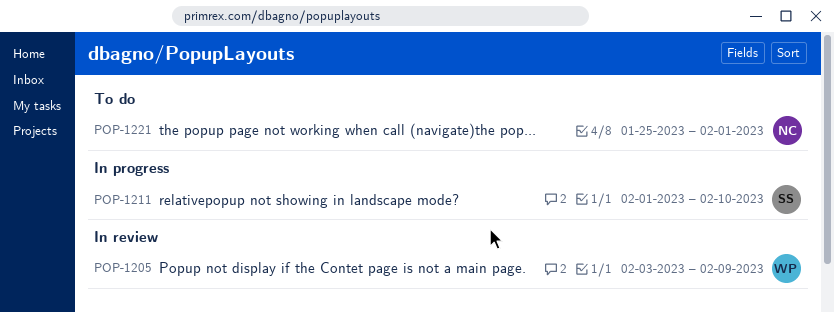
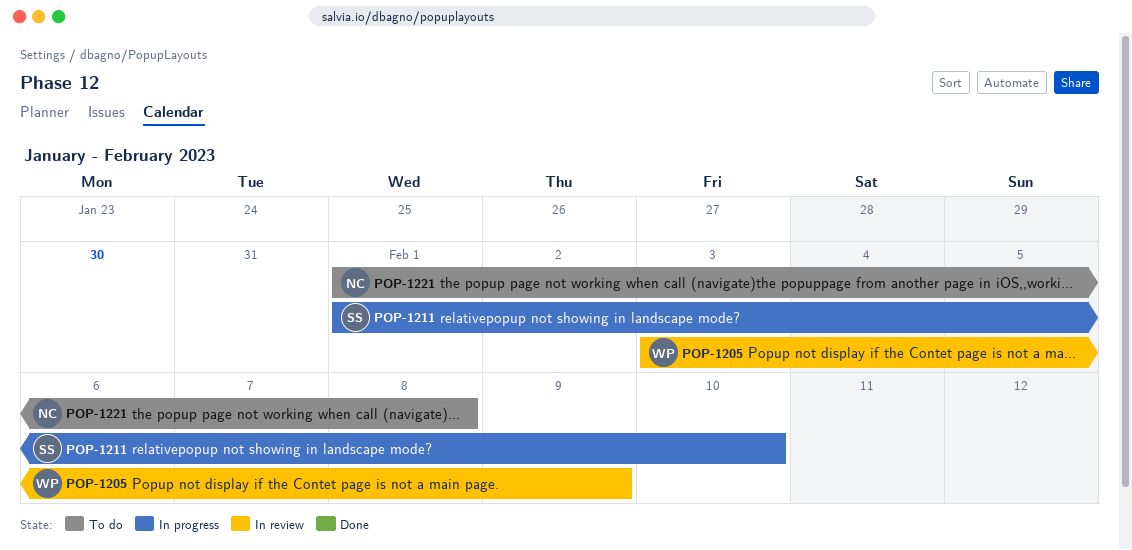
POP-1221, start: Jan 25 -> Feb 1
POP-1221, due: Feb 1 -> Feb 8

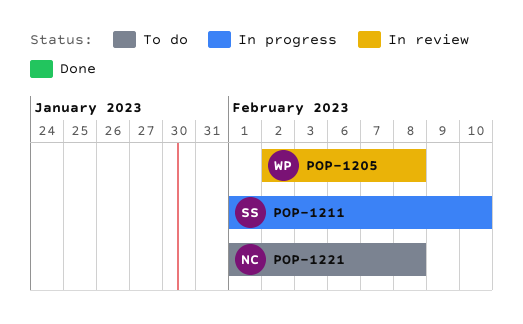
POP-1205, start: Feb 3 -> Feb 2
POP-1205, due: Feb 9 -> Feb 8

